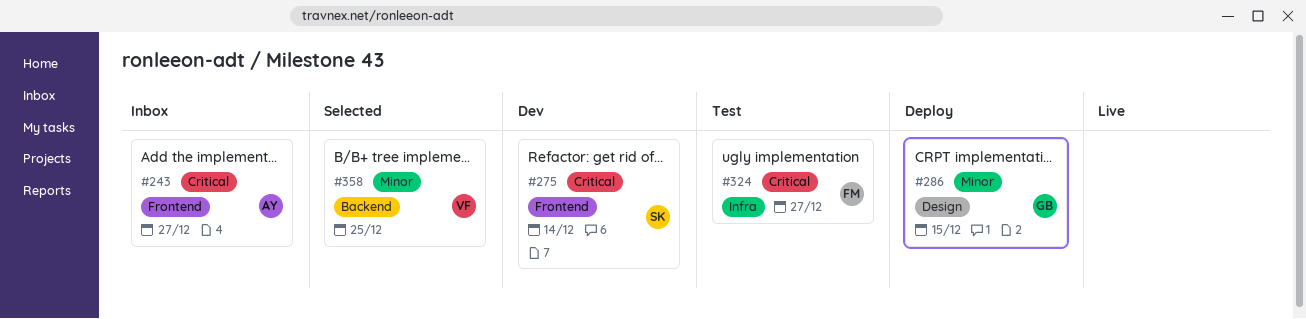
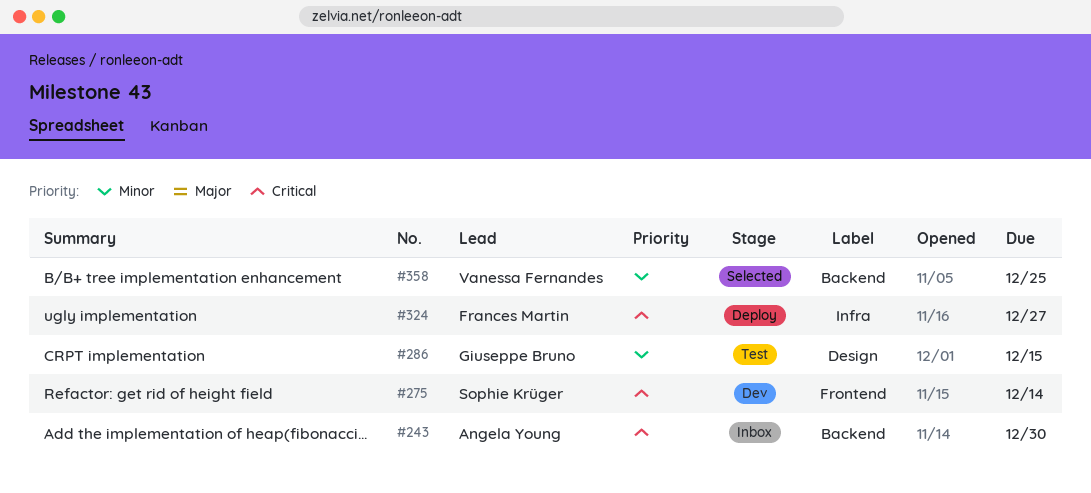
#243, label: Frontend -> Backend
#243, due: Dec 27 -> Dec 30
#286, status: Deploy -> Test
#324, status: Test -> Deploy

